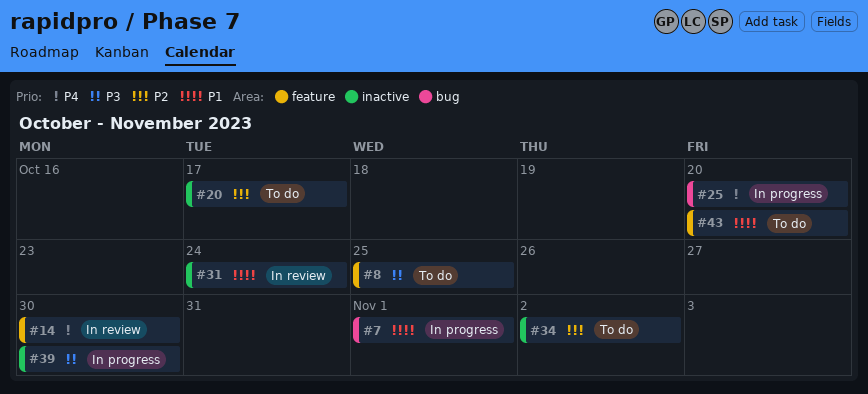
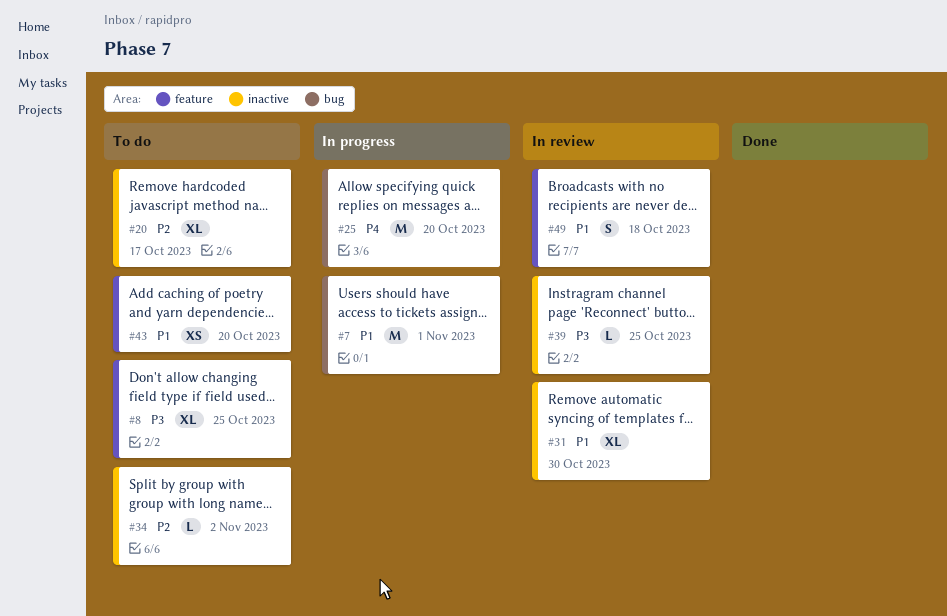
#14: present -> none
#31, due: Oct 24 -> Oct 30
#39, status: In progress -> In review
#39, due: Oct 30 -> Oct 25
#49: none -> present

